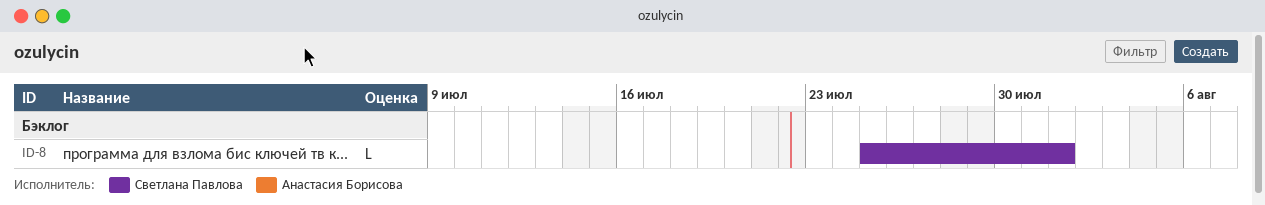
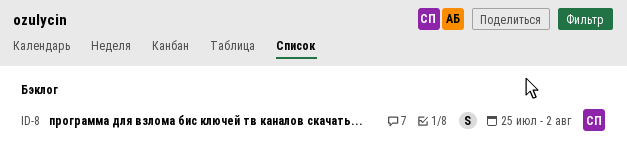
ID-8, estimate: L -> S
ID-8, due: Aug 1 -> Aug 2

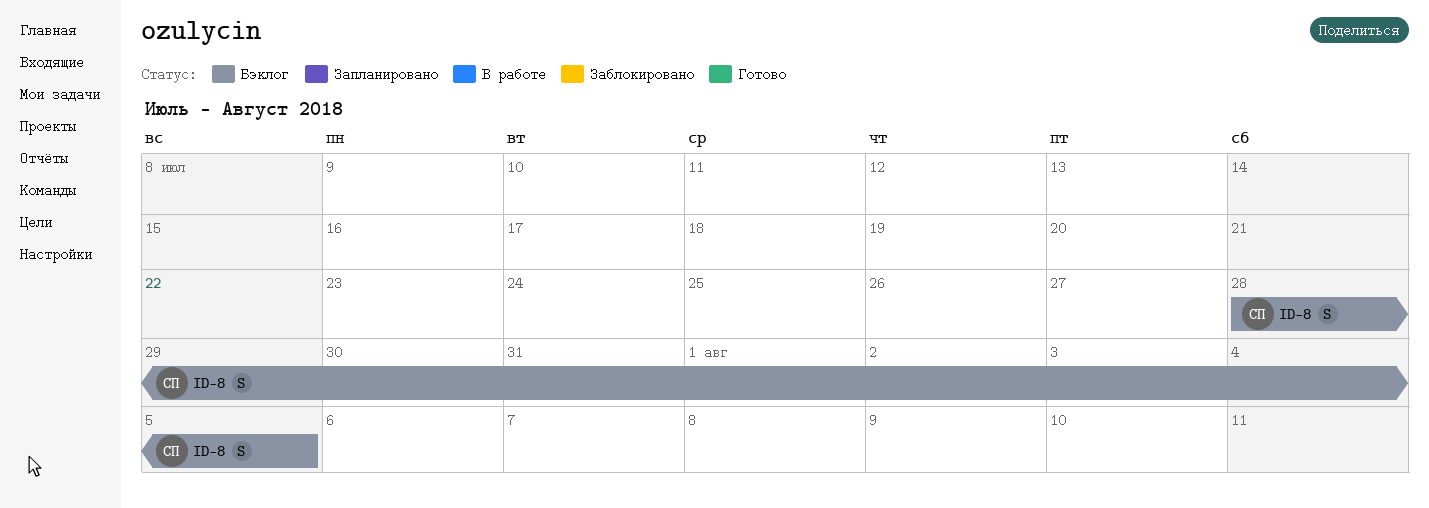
ID-8, start: Jul 25 -> Jul 28
ID-8, due: Aug 2 -> Aug 5

